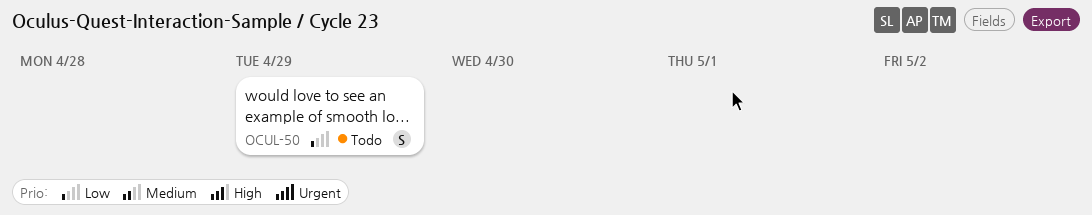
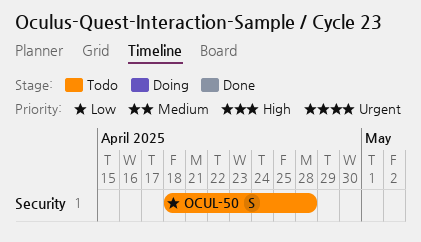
OCUL-50, due: Apr 29 -> Apr 28

